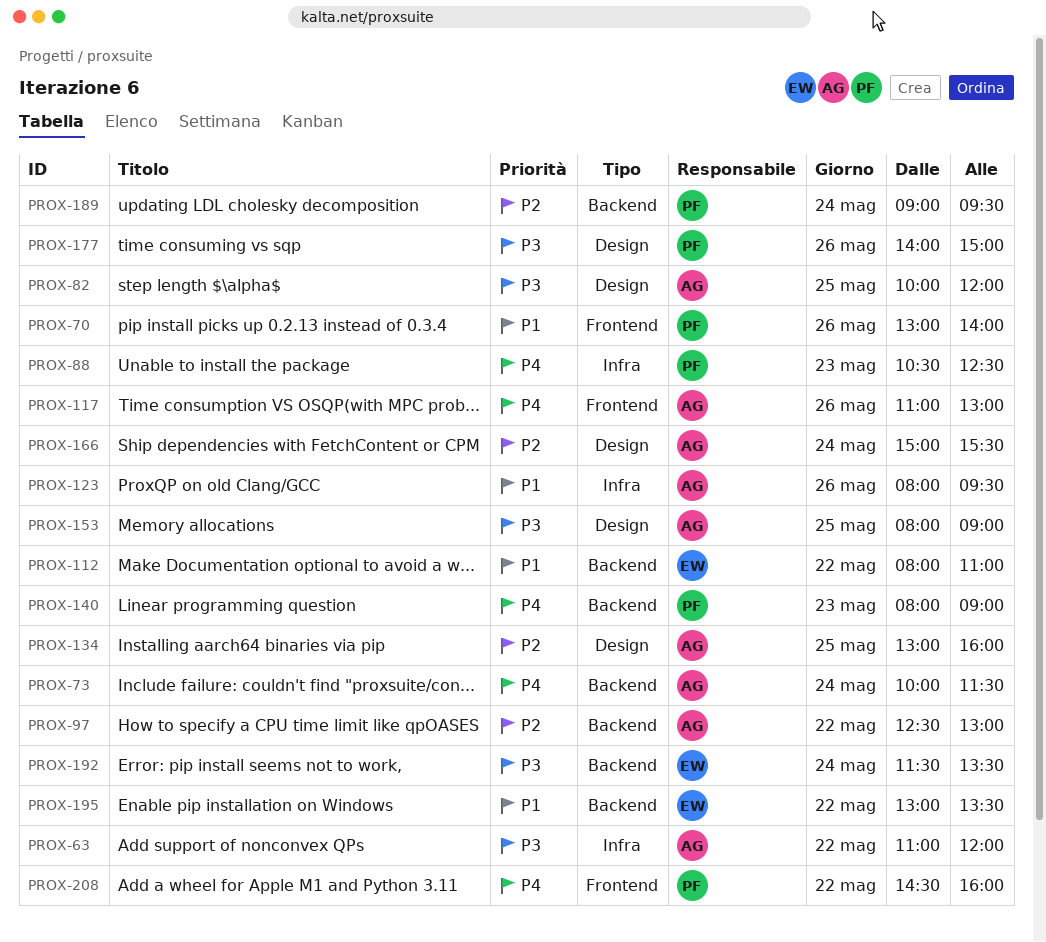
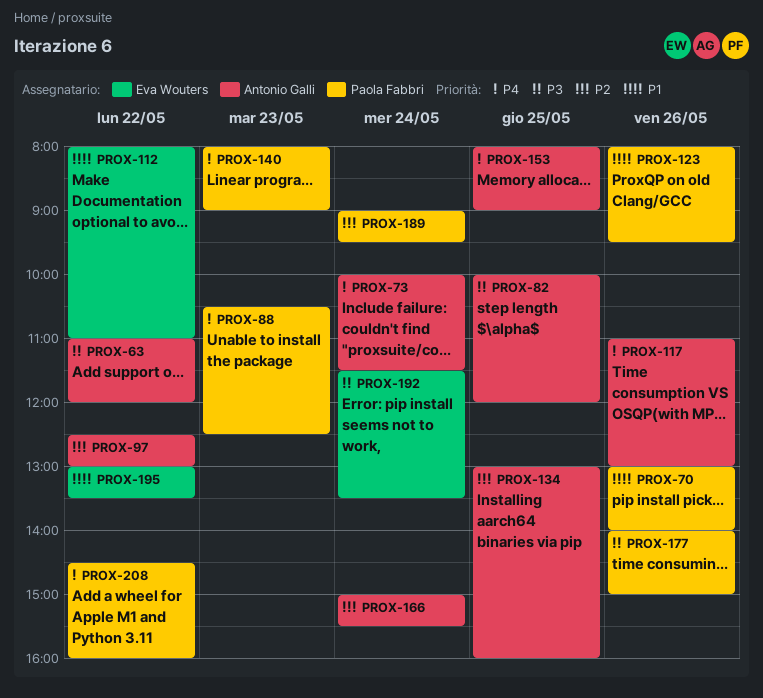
PROX-123, owner: Antonio Galli -> Paola Fabbri
PROX-153, priority: P3 -> P4

